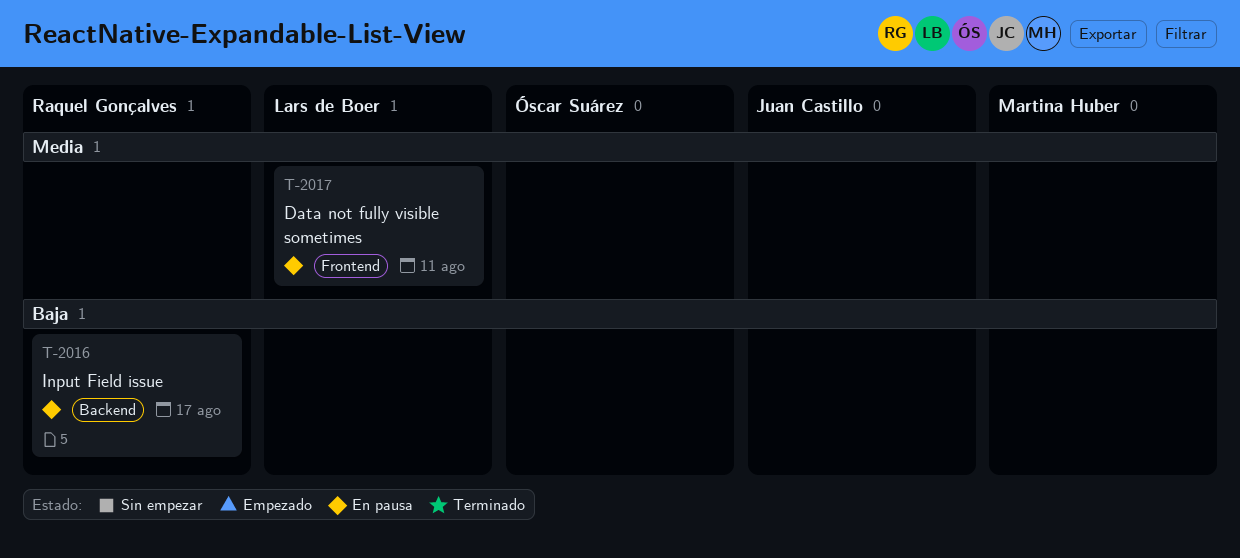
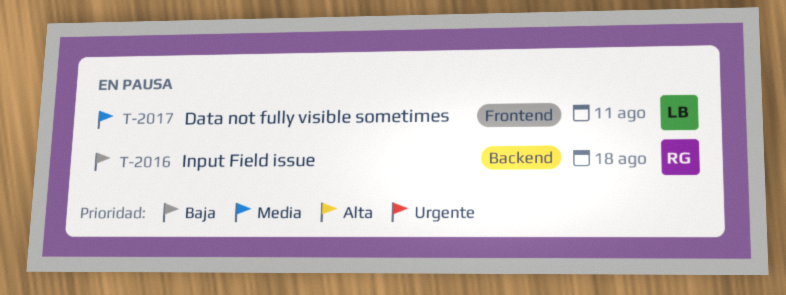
T-2016, due: Aug 17 -> Aug 18

